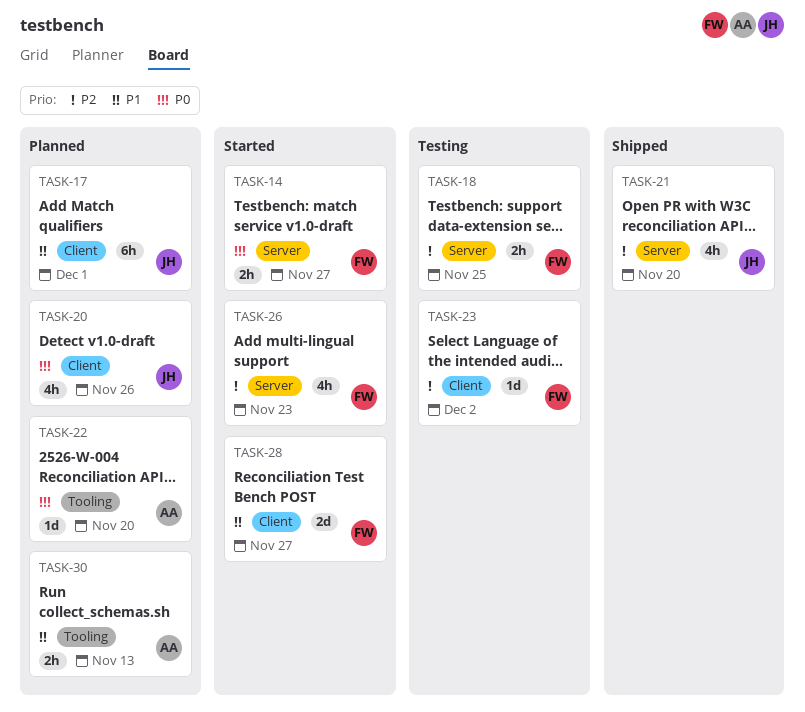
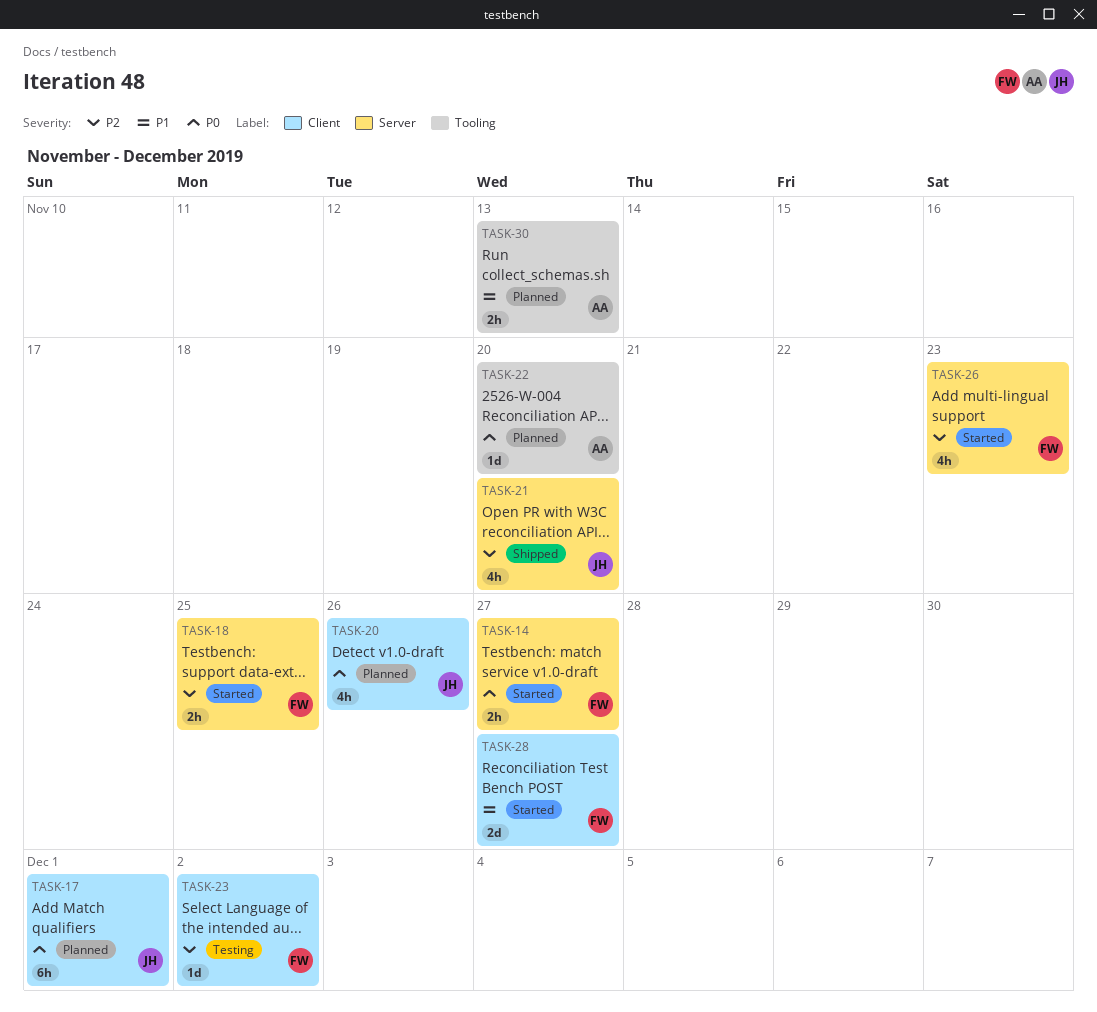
TASK-17, priority: P1 -> P0
TASK-18, status: Testing -> Started

